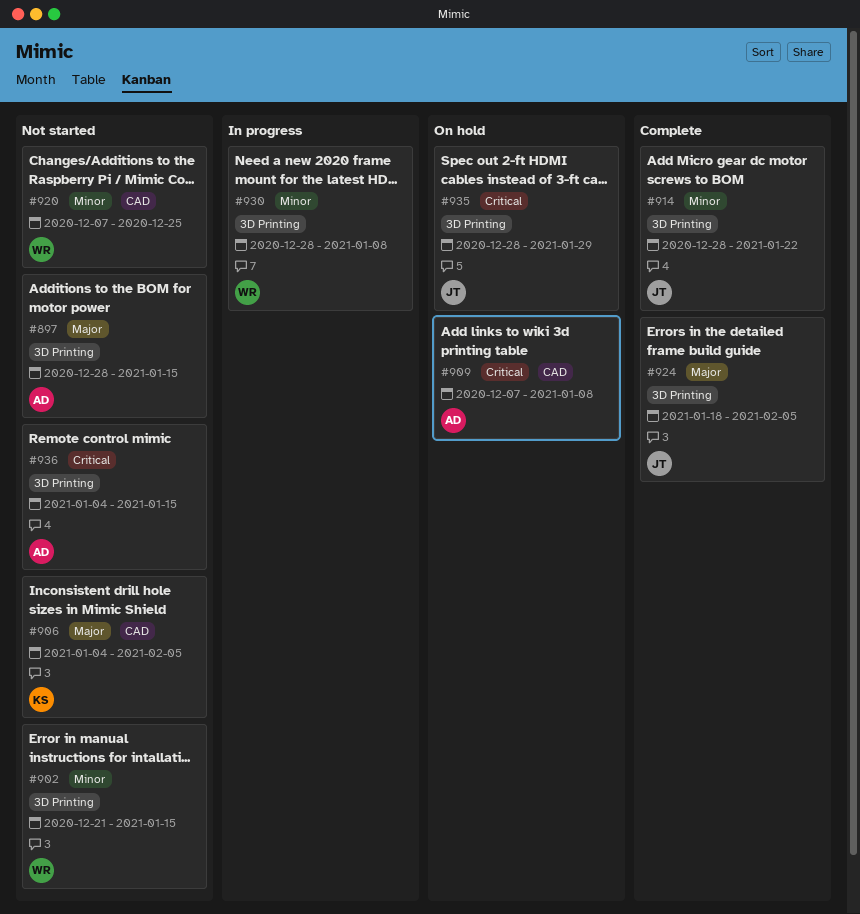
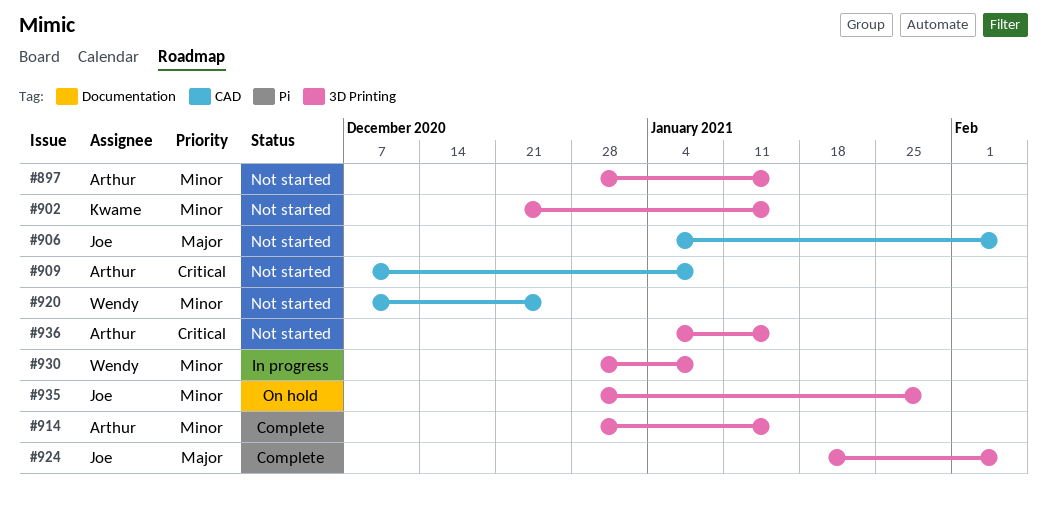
#897, priority: Major -> Minor
#902, owner: Wendy -> Kwame
#906, owner: Kwame -> Joe
#909, status: On hold -> Not started
#914, owner: Joe -> Arthur
#914, due: Jan 22 -> Jan 15
#935, priority: Critical -> Minor

